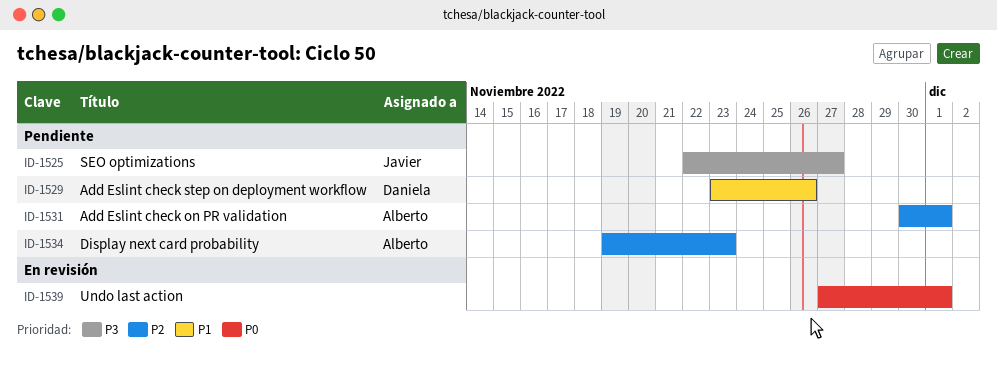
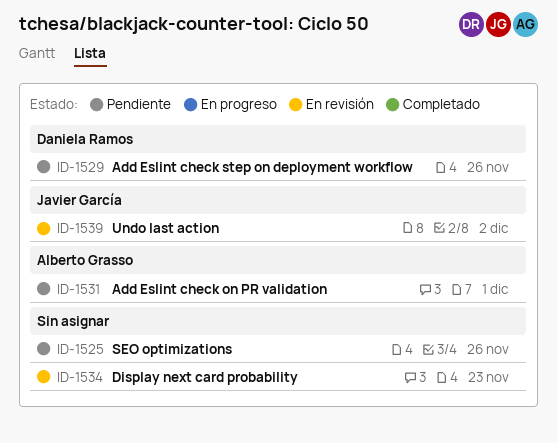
ID-1525, owner: Javier García -> none
ID-1525, due: Nov 27 -> Nov 26
ID-1534, status: Pendiente -> En revisión
ID-1534, owner: Alberto Grasso -> none
ID-1539, owner: none -> Javier García
ID-1539, due: Dec 1 -> Dec 2

